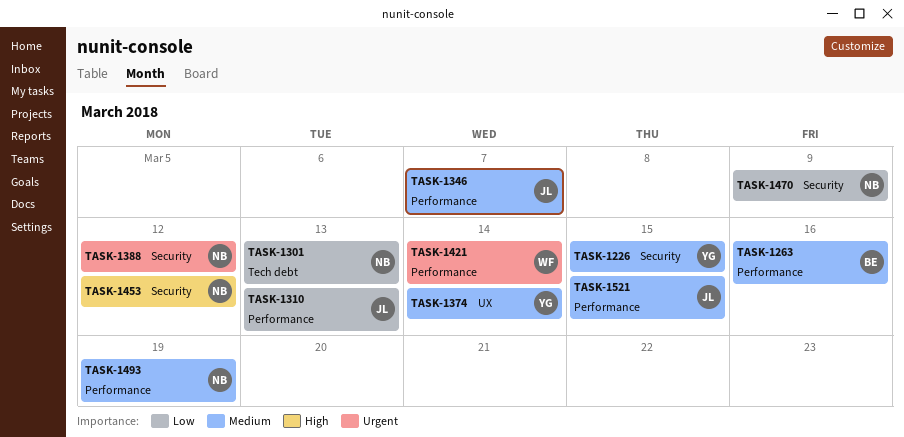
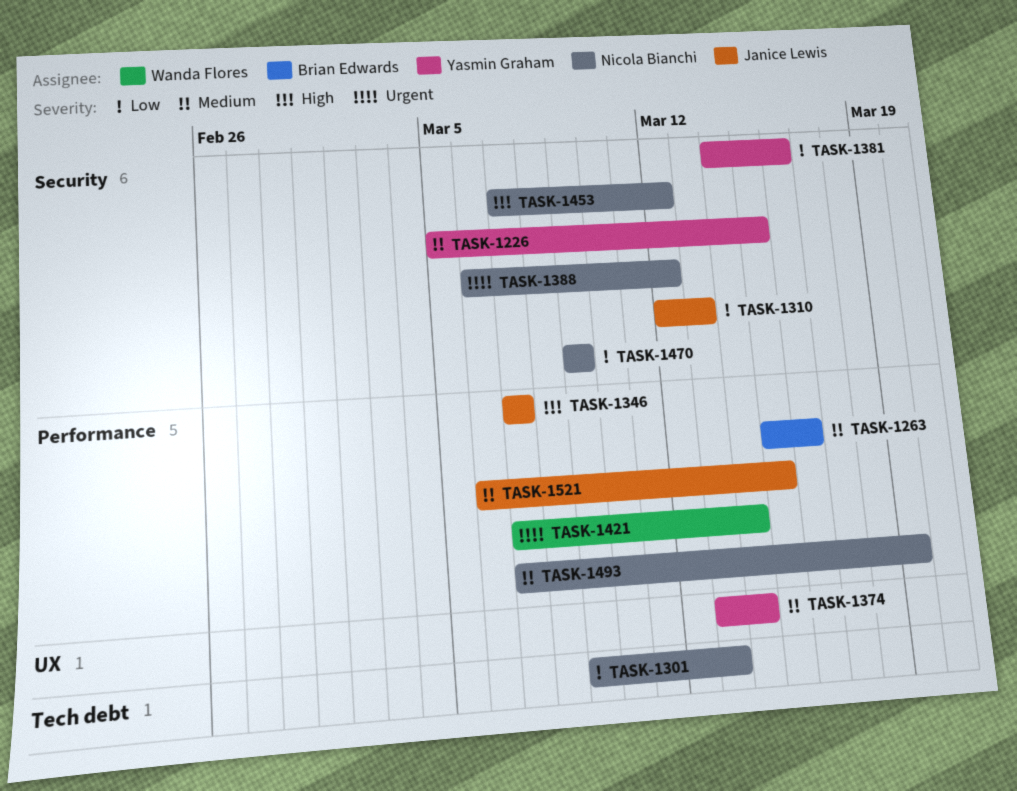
TASK-1310, label: Performance -> Security
TASK-1346, priority: Medium -> High
TASK-1381: none -> present

